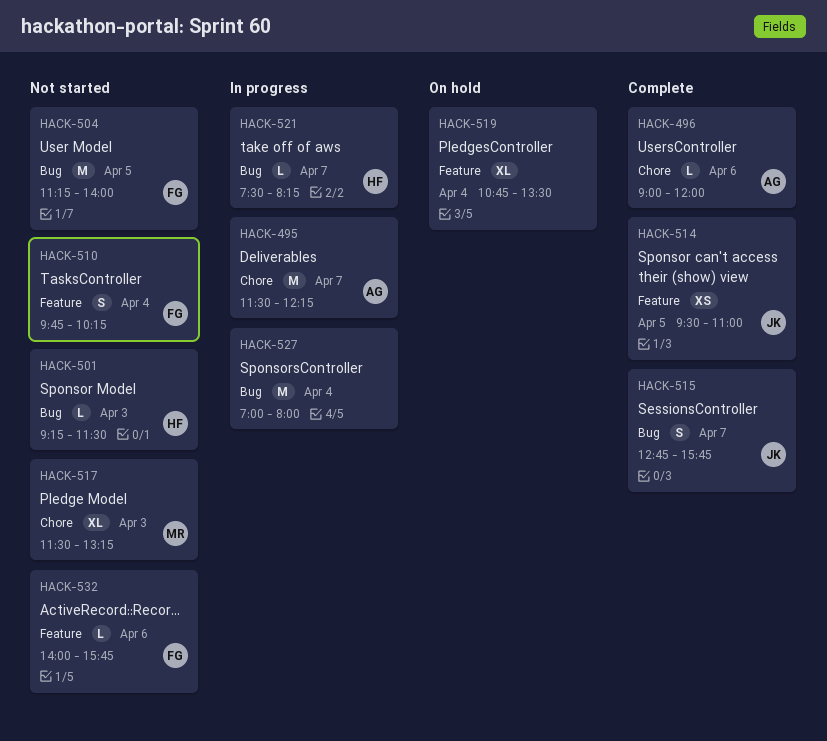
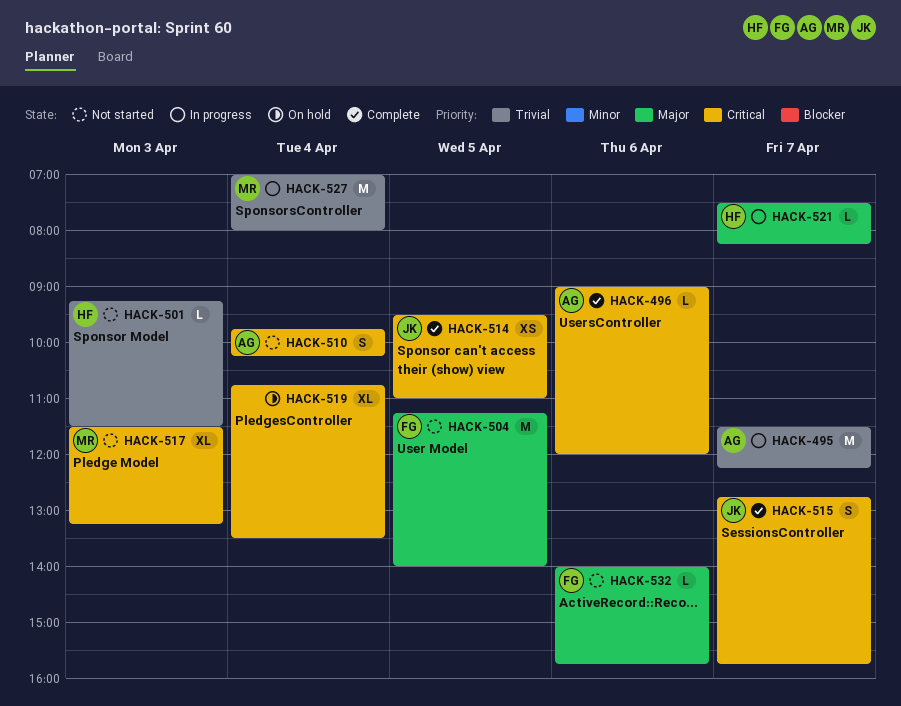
HACK-510, owner: FG -> AG
HACK-527, owner: none -> MR

